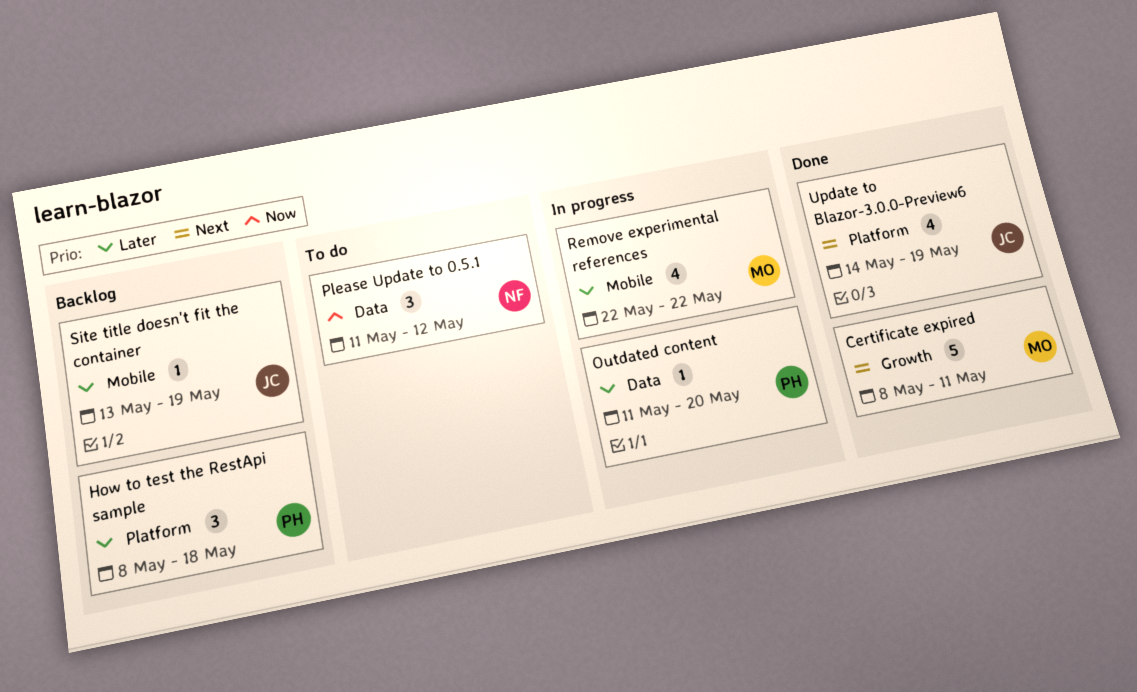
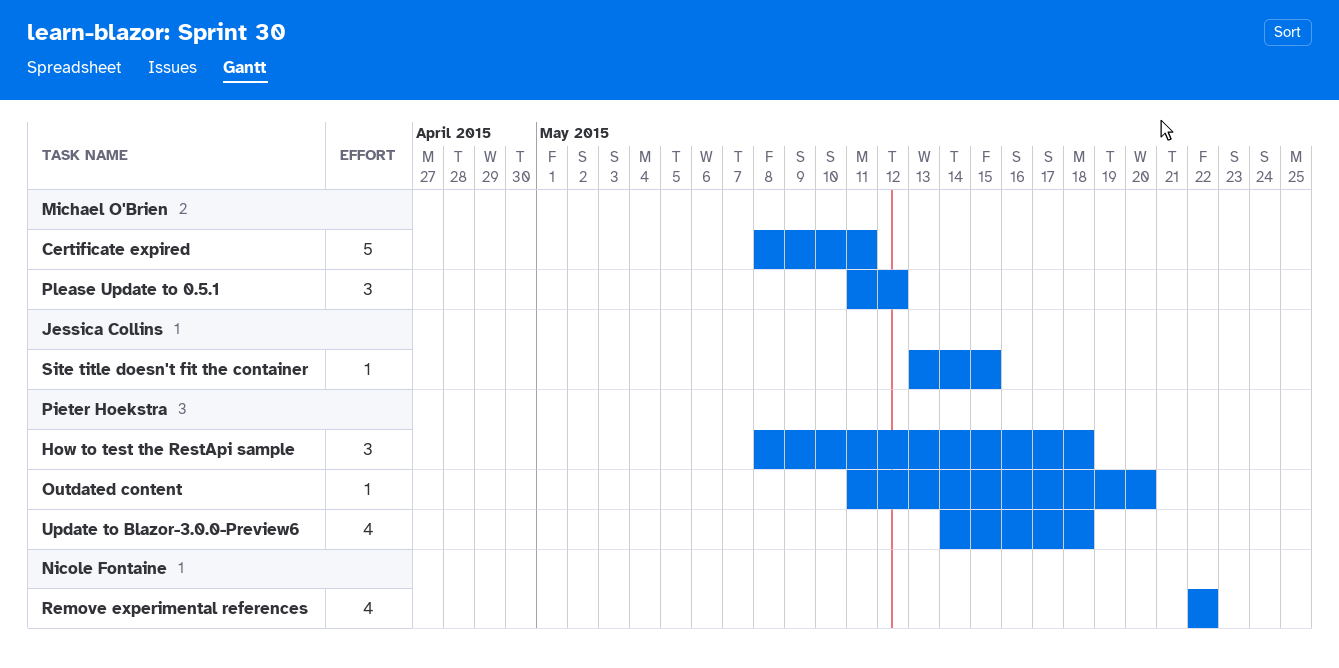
Please Update to 0.5.1, owner: Nicole Fontaine -> Michael O'Brien
Remove experimental references, owner: Michael O'Brien -> Nicole Fontaine
Site title doesn't fit the container, due: May 19 -> May 15
Update to Blazor-3.0.0-Preview6, owner: Jessica Collins -> Pieter Hoekstra
Update to Blazor-3.0.0-Preview6, due: May 19 -> May 18

